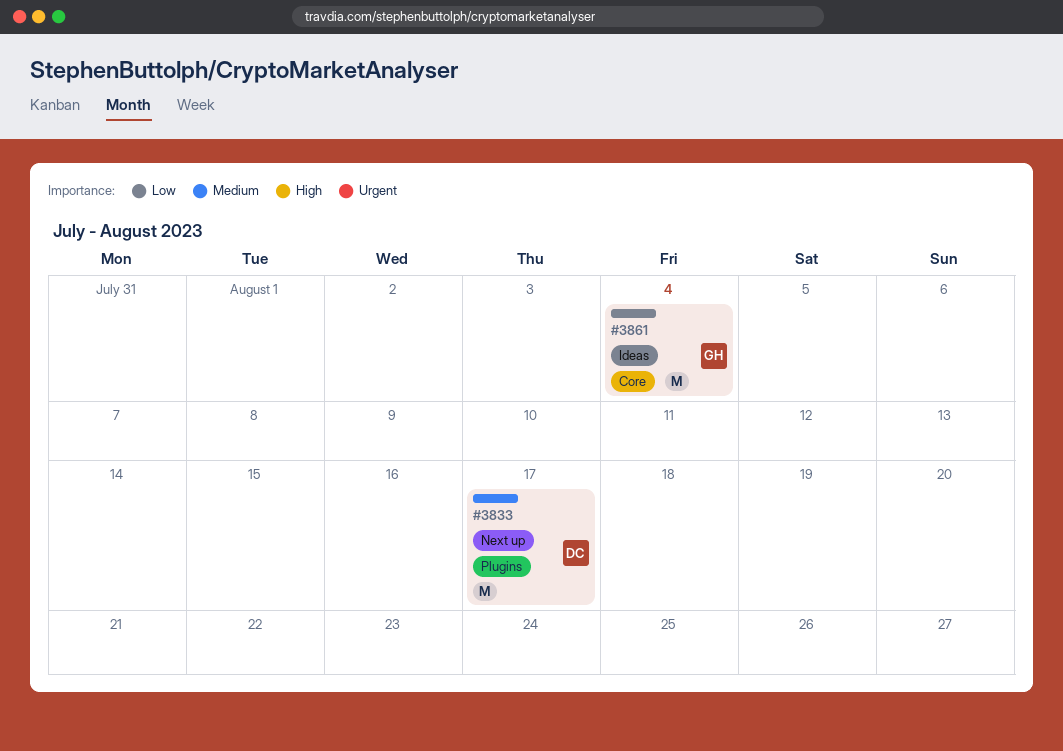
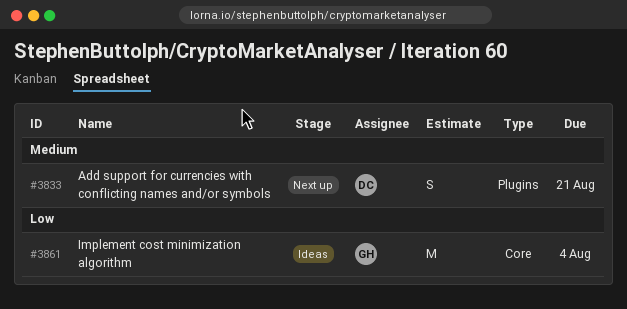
#3833, estimate: M -> S
#3833, due: Aug 17 -> Aug 21

